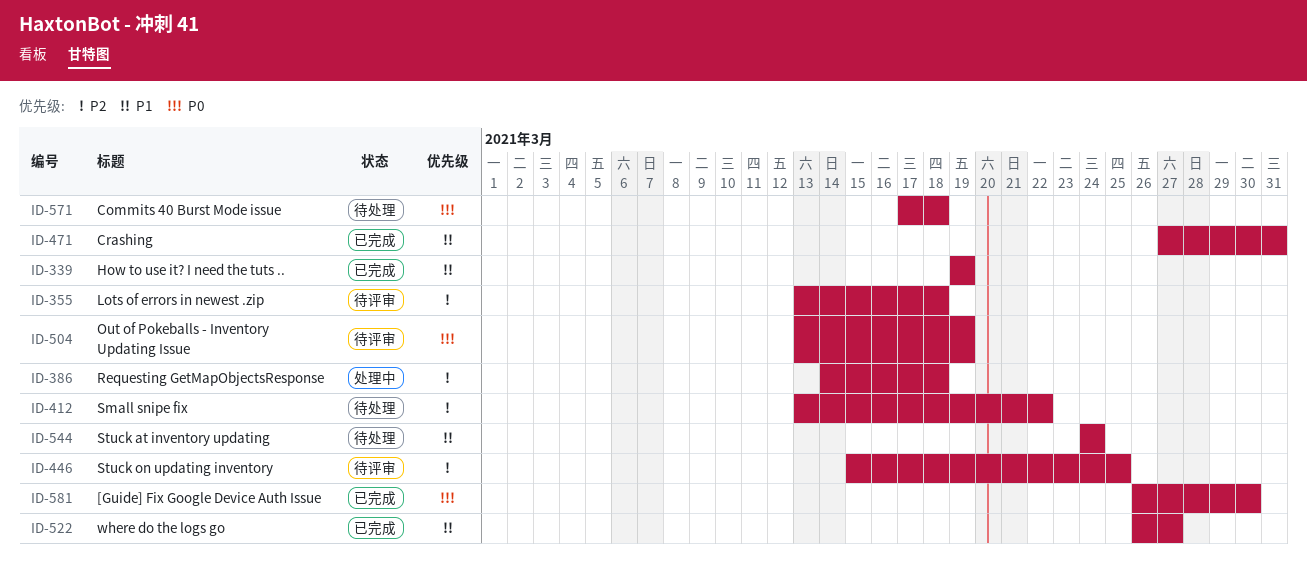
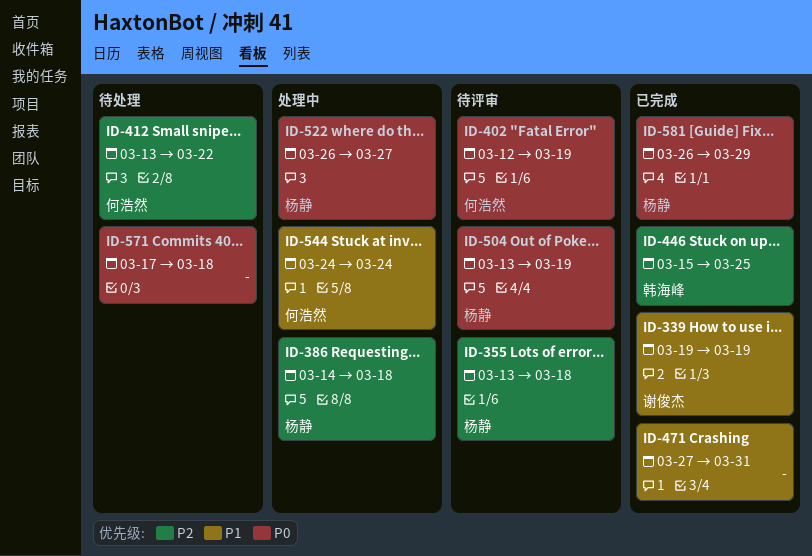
ID-402: none -> present
ID-446, status: 待评审 -> 已完成
ID-522, status: 已完成 -> 处理中
ID-522, priority: P1 -> P0
ID-544, status: 待处理 -> 处理中
ID-581, due: Mar 30 -> Mar 29

